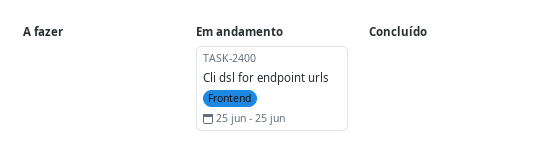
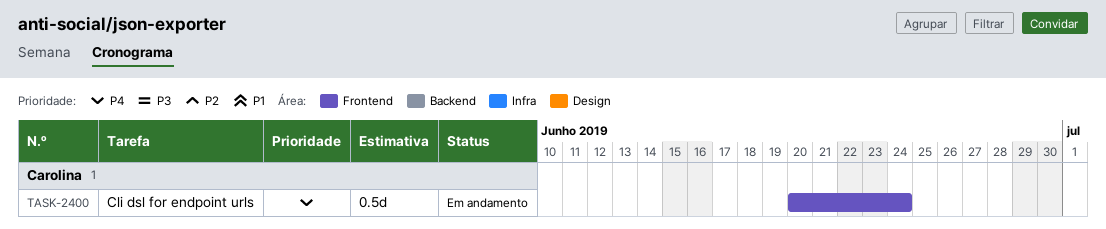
TASK-2400, start: Jun 25 -> Jun 20
TASK-2400, due: Jun 25 -> Jun 24

